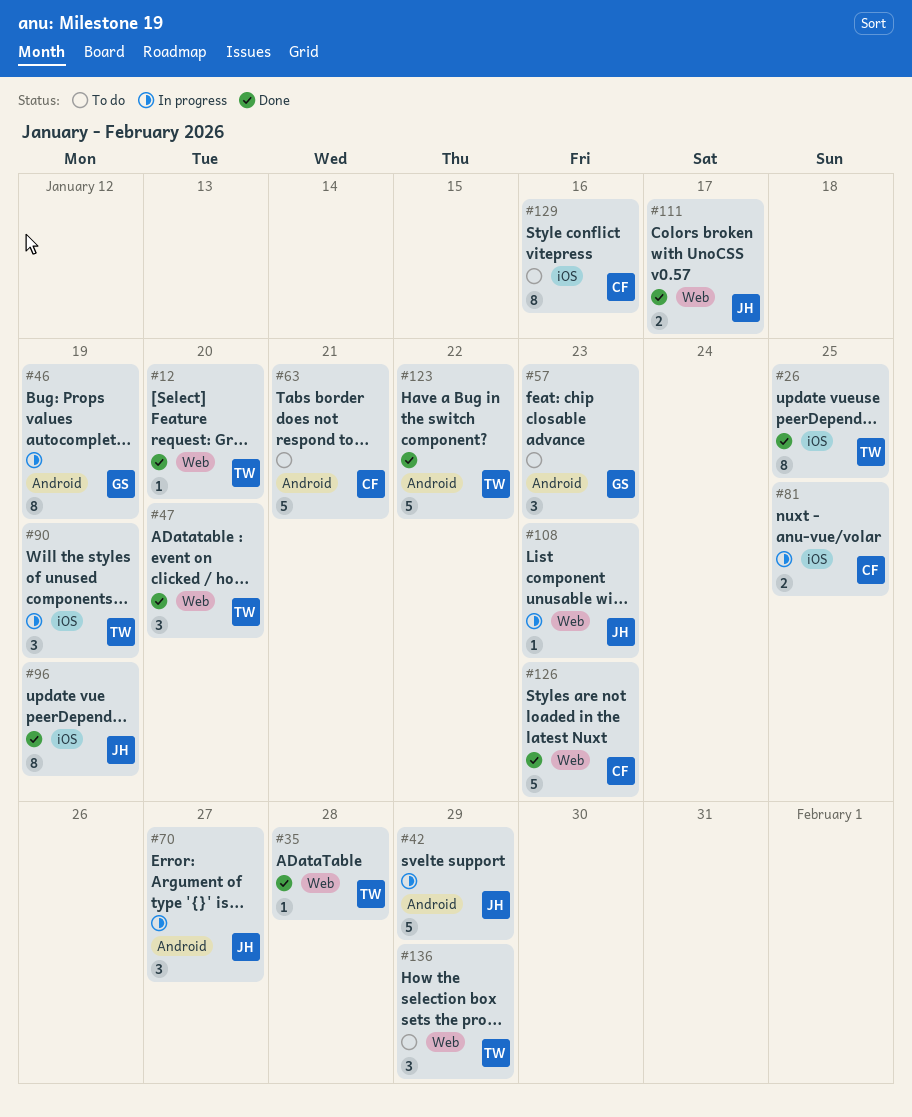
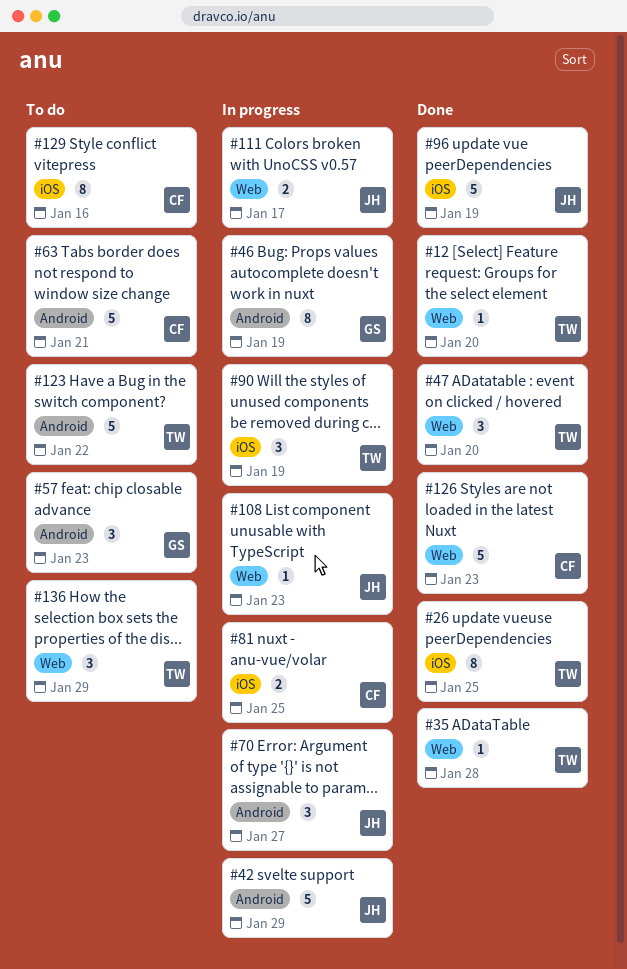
#96, estimate: 8 -> 5
#111, status: Done -> In progress
#123, status: Done -> To do

